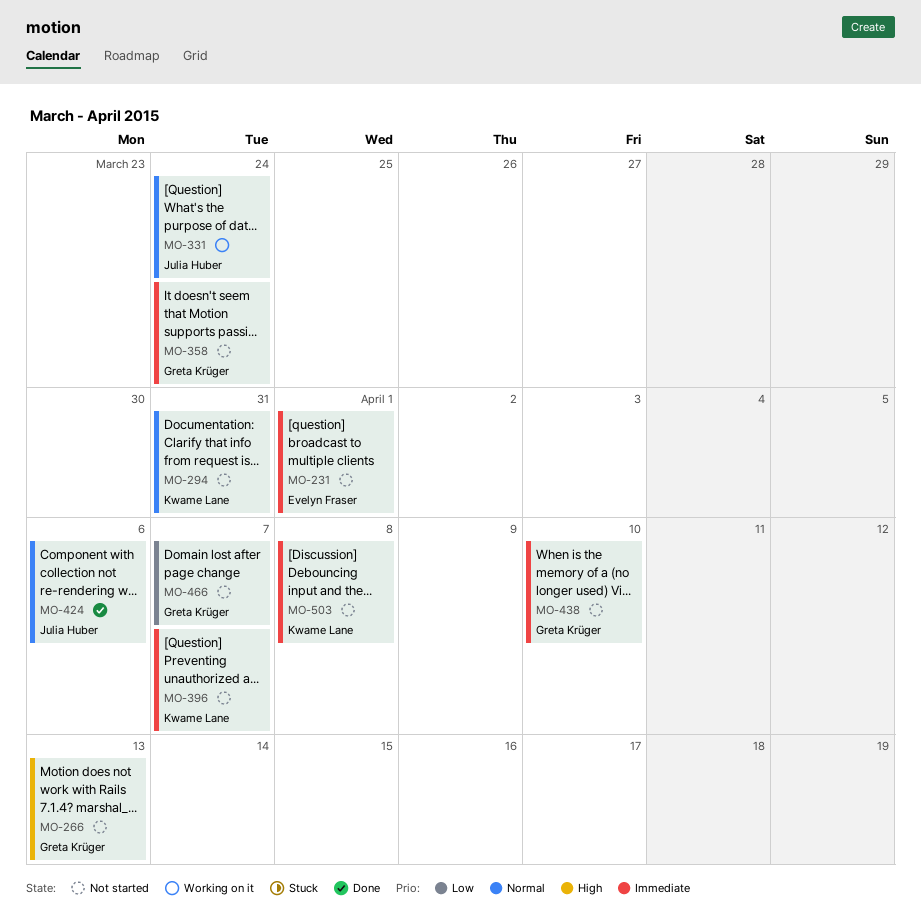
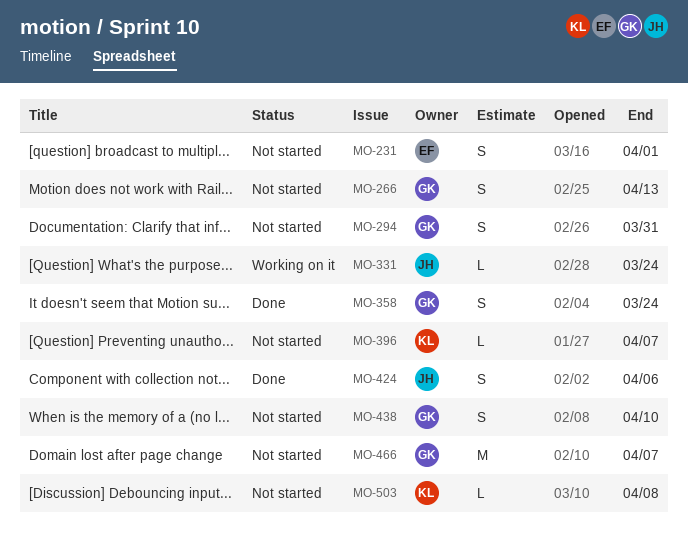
MO-294, owner: Kwame Lane -> Greta Krüger
MO-358, status: Not started -> Done

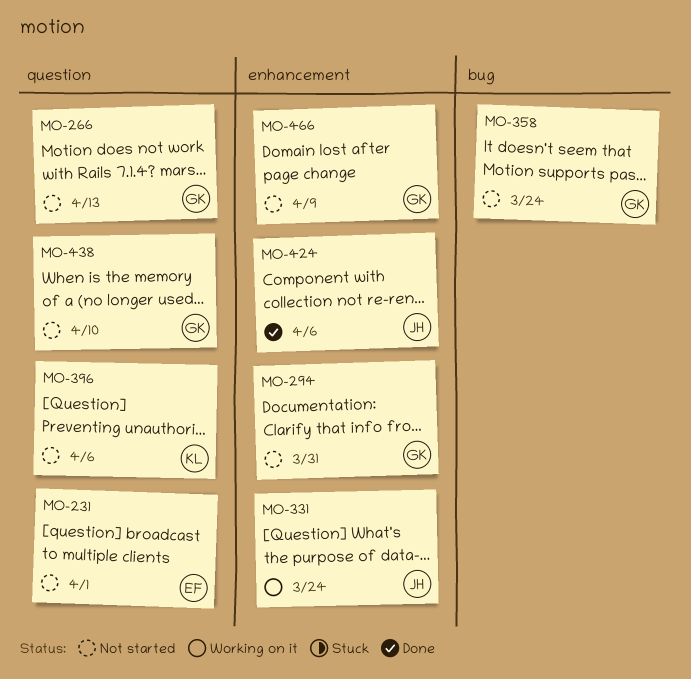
MO-358, status: Done -> Not started
MO-396, due: Apr 7 -> Apr 6
MO-466, due: Apr 7 -> Apr 9
MO-503: present -> none

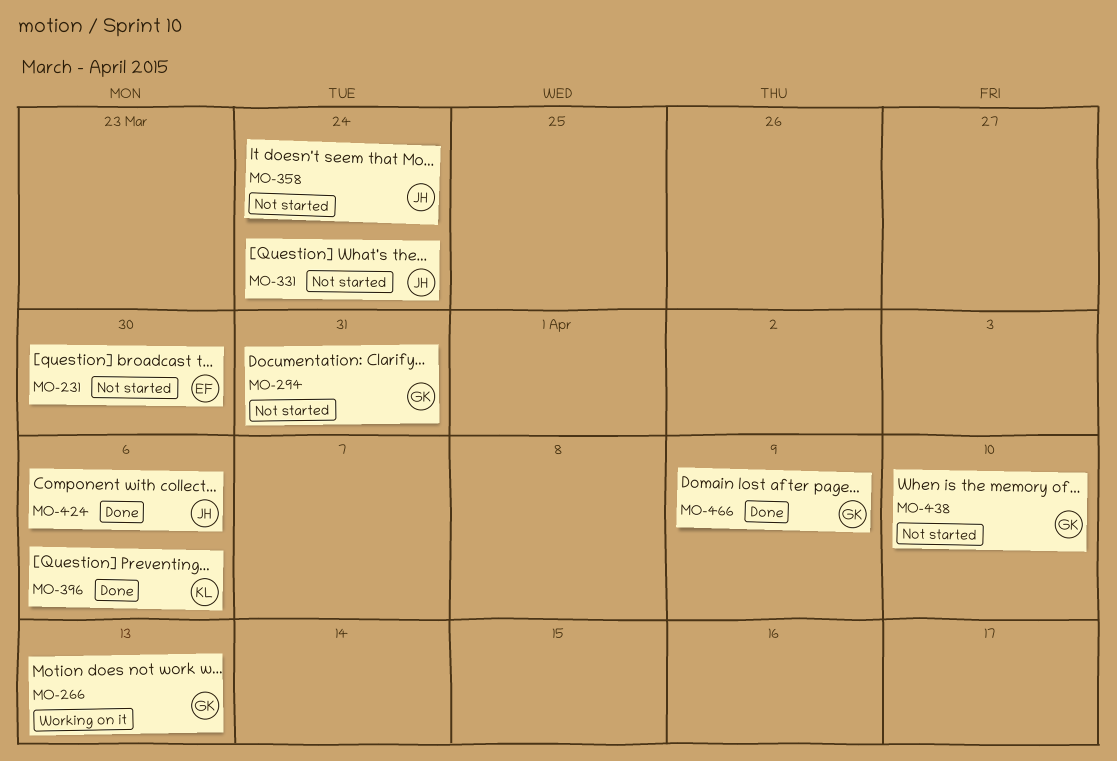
MO-231, due: Apr 1 -> Mar 30
MO-266, status: Not started -> Working on it
MO-331, status: Working on it -> Not started
MO-358, owner: GK -> JH
MO-396, status: Not started -> Done
MO-466, status: Not started -> Done

